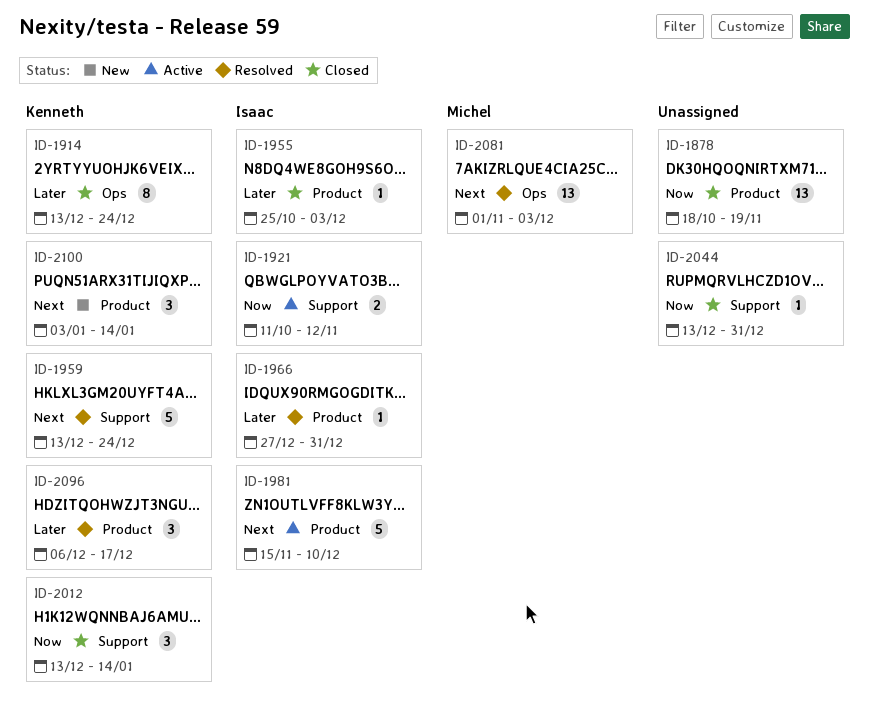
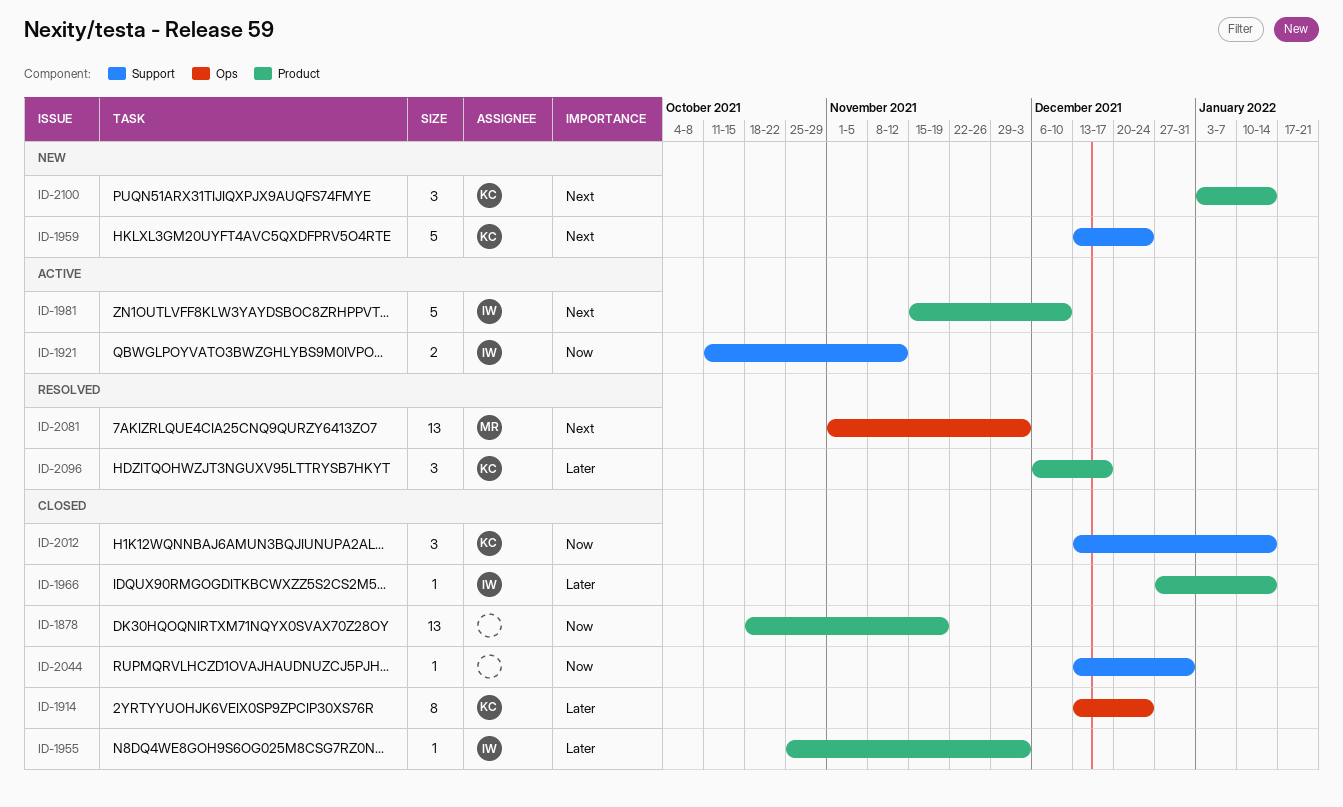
ID-1959, status: Resolved -> New
ID-1966, status: Resolved -> Closed
ID-1966, due: Dec 31 -> Jan 14

